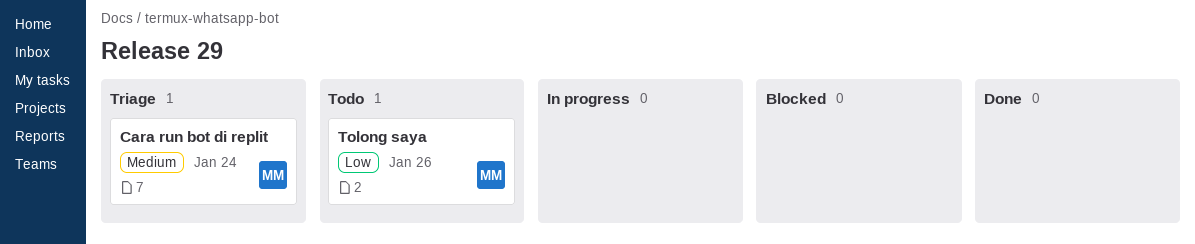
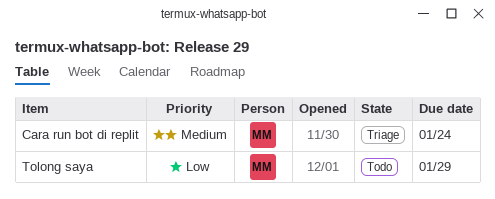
Tolong saya, due: Jan 26 -> Jan 29

